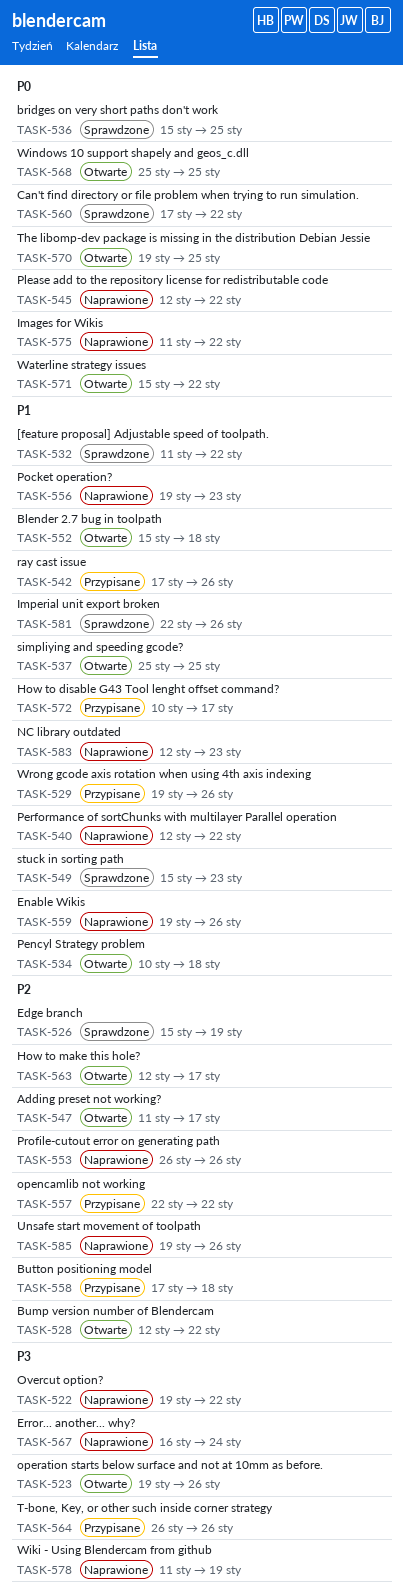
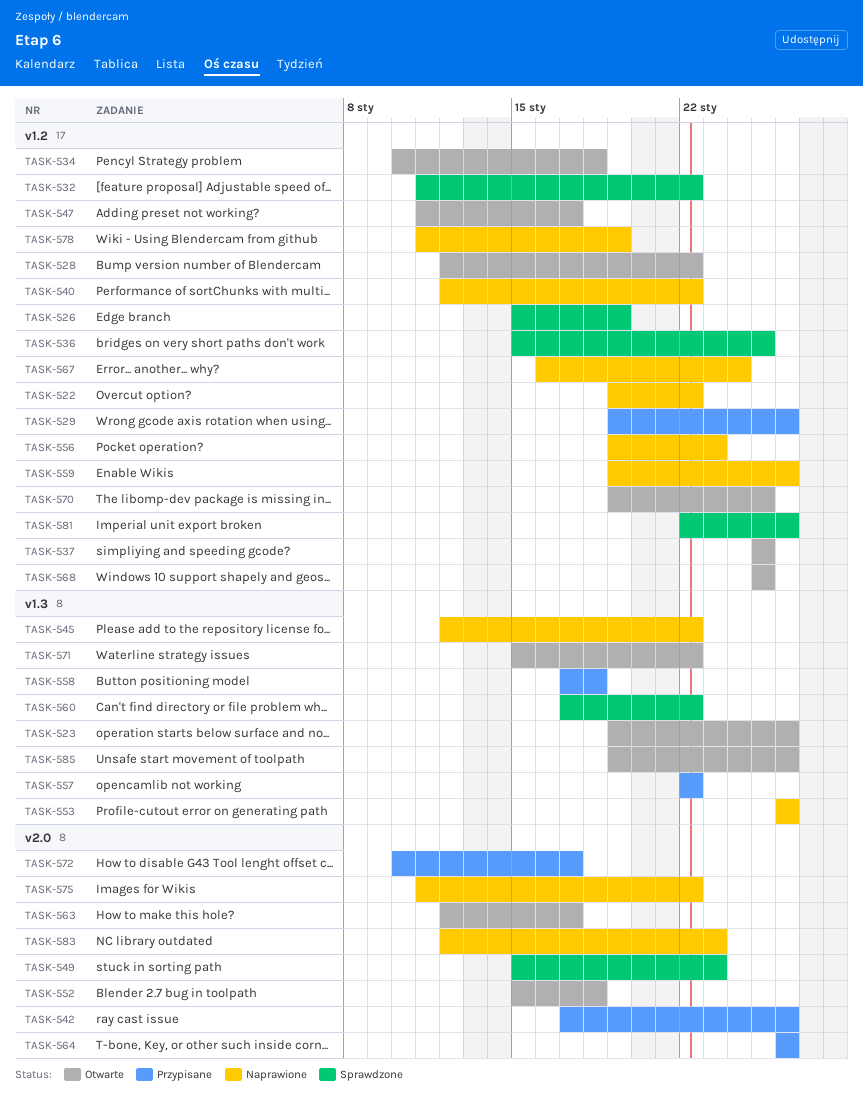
TASK-585, status: Naprawione -> Otwarte

